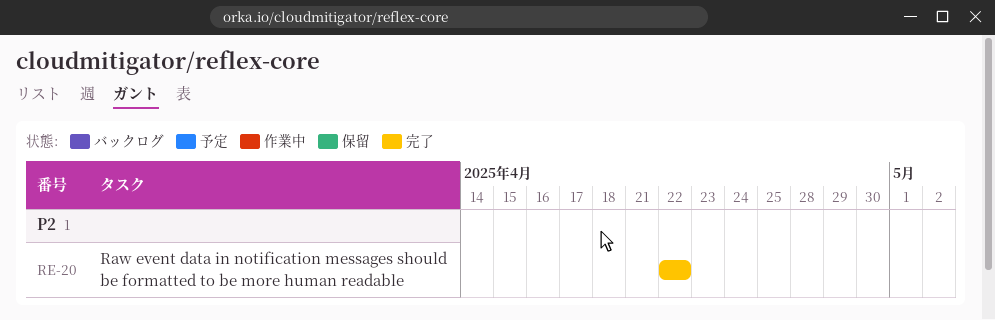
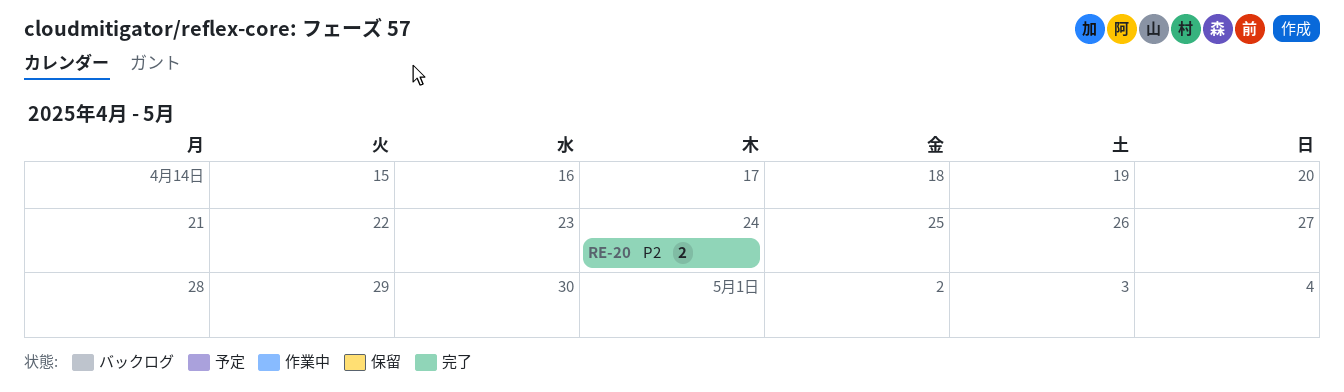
RE-20, due: Apr 22 -> Apr 24

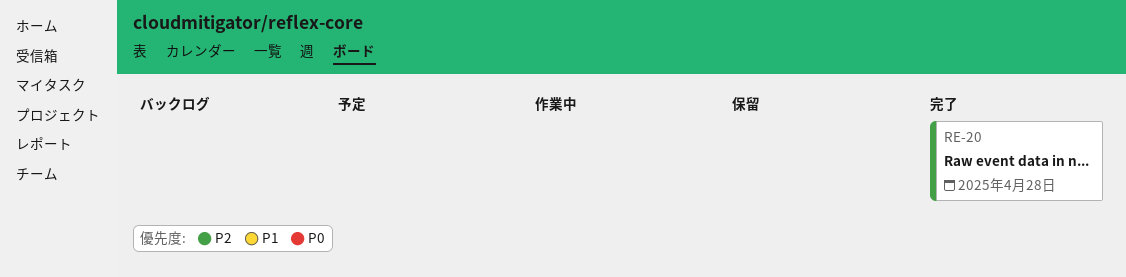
RE-20, due: Apr 24 -> Apr 28

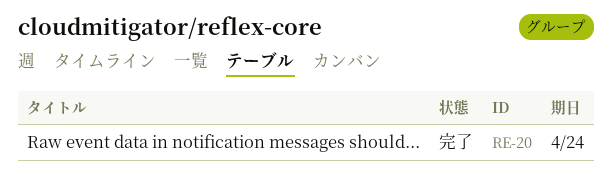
RE-20, due: Apr 28 -> Apr 24

